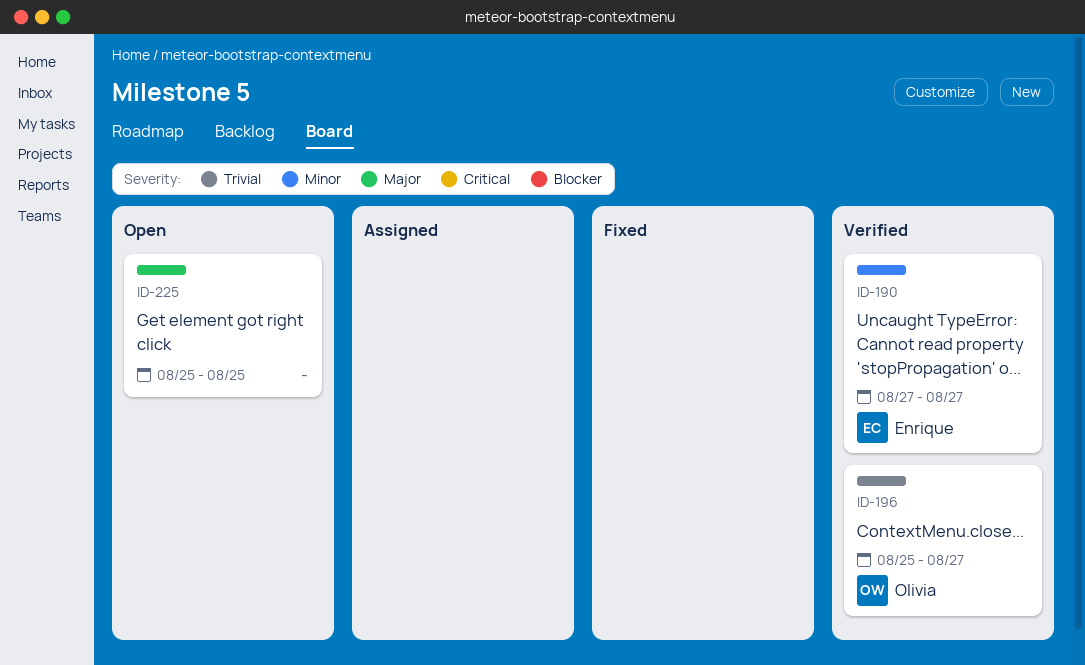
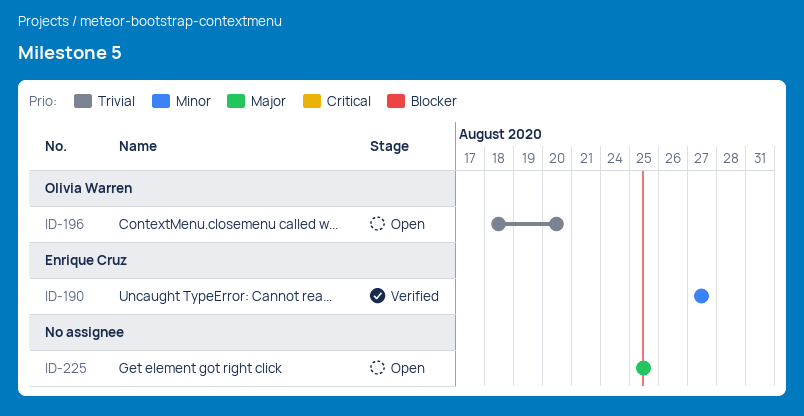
ID-196, status: Verified -> Open
ID-196, start: Aug 25 -> Aug 18
ID-196, due: Aug 27 -> Aug 20

